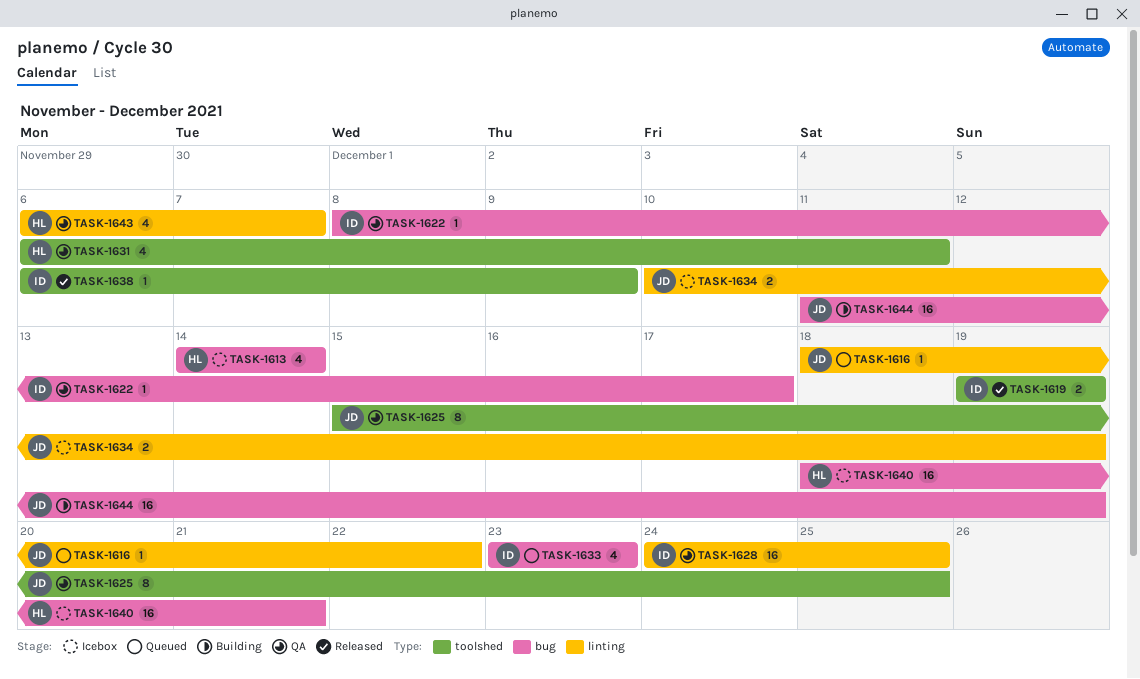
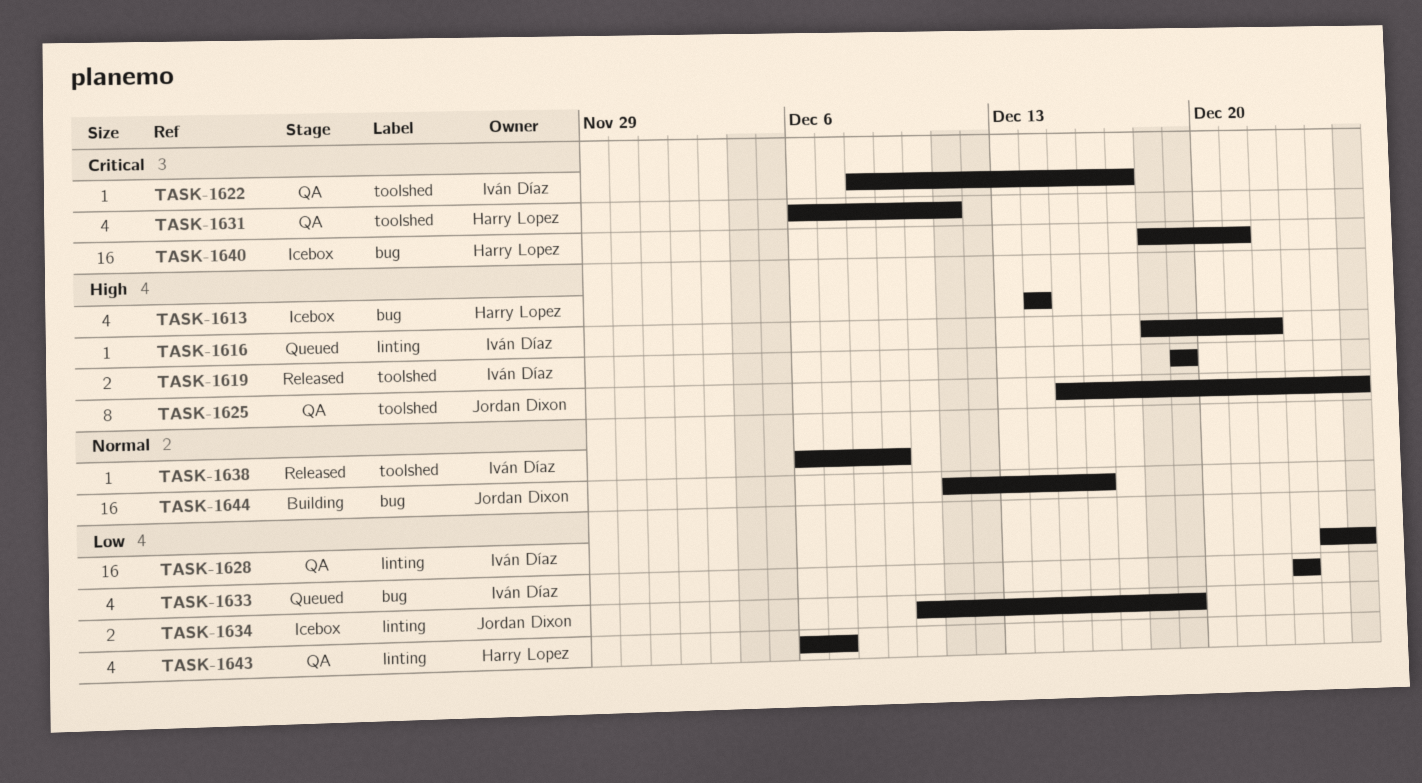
TASK-1616, owner: Jordan Dixon -> Iván Díaz
TASK-1622, label: bug -> toolshed
TASK-1644, due: Dec 19 -> Dec 16

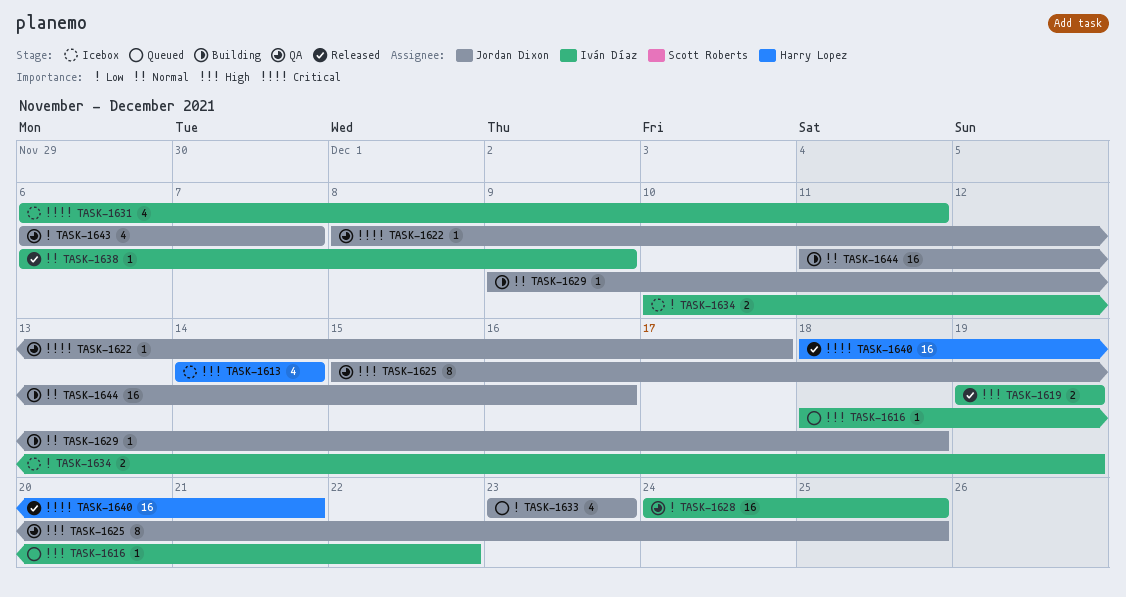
TASK-1622, owner: Iván Díaz -> Jordan Dixon
TASK-1629: none -> present
TASK-1631, status: QA -> Icebox
TASK-1631, owner: Harry Lopez -> Iván Díaz
TASK-1633, owner: Iván Díaz -> Jordan Dixon
TASK-1634, owner: Jordan Dixon -> Iván Díaz
TASK-1640, status: Icebox -> Released
TASK-1643, owner: Harry Lopez -> Jordan Dixon

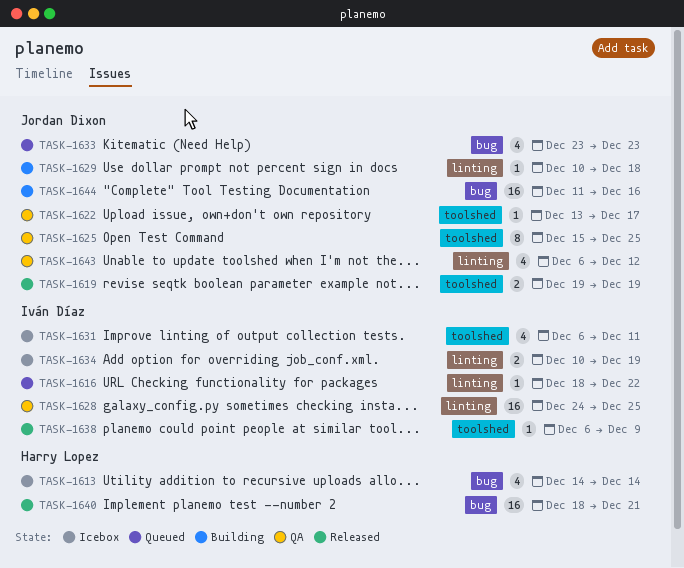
TASK-1619, owner: Iván Díaz -> Jordan Dixon
TASK-1622, start: Dec 8 -> Dec 13
TASK-1629, start: Dec 9 -> Dec 10
TASK-1643, due: Dec 7 -> Dec 12

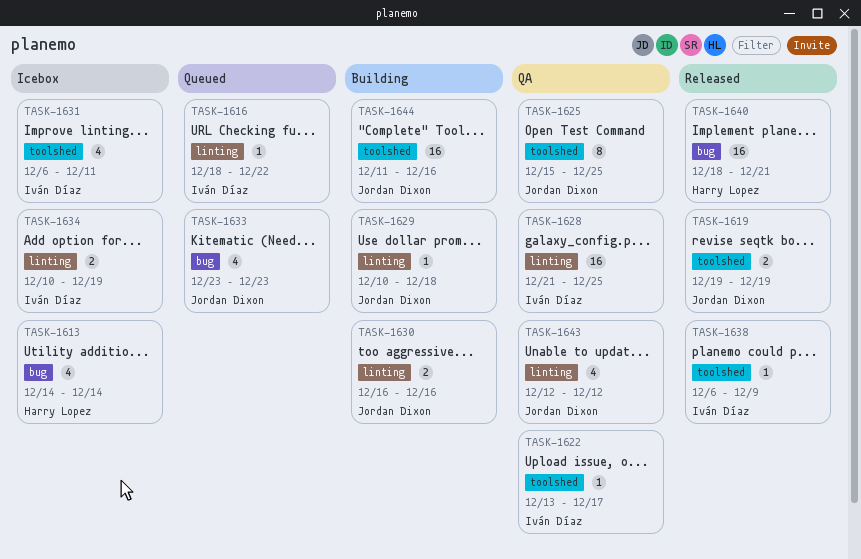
TASK-1622, owner: Jordan Dixon -> Iván Díaz
TASK-1628, start: Dec 24 -> Dec 21
TASK-1630: none -> present
TASK-1643, start: Dec 6 -> Dec 12
TASK-1644, label: bug -> toolshed

